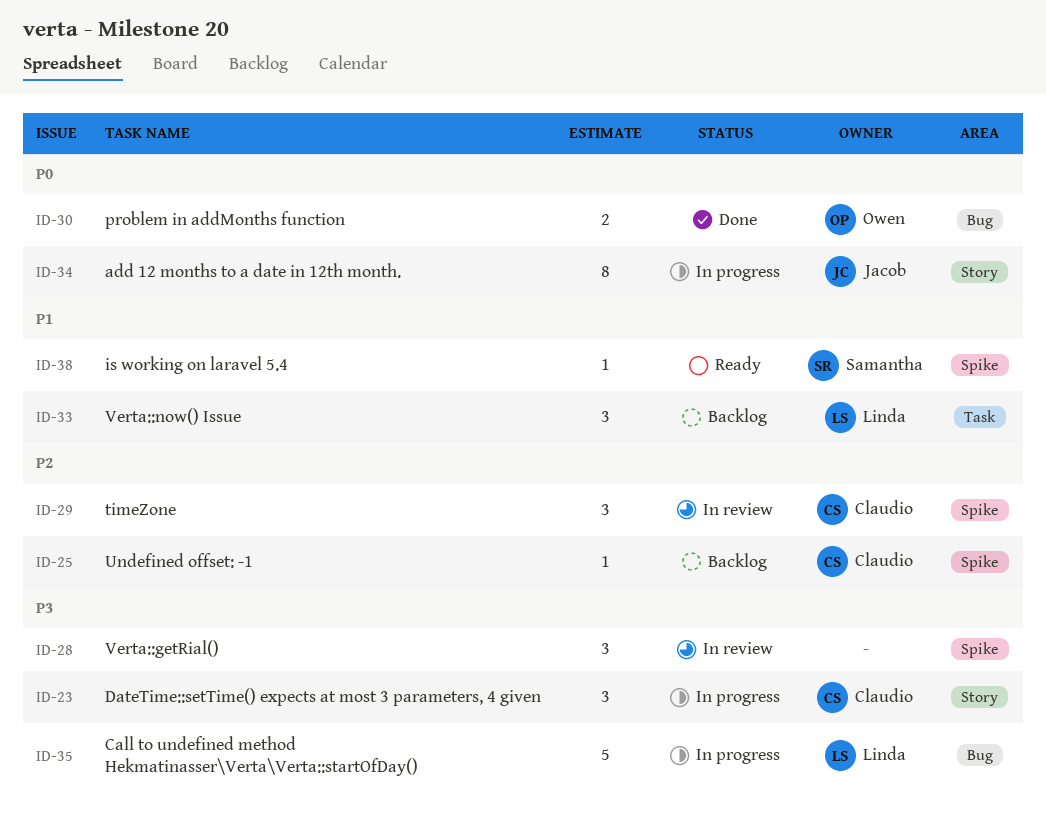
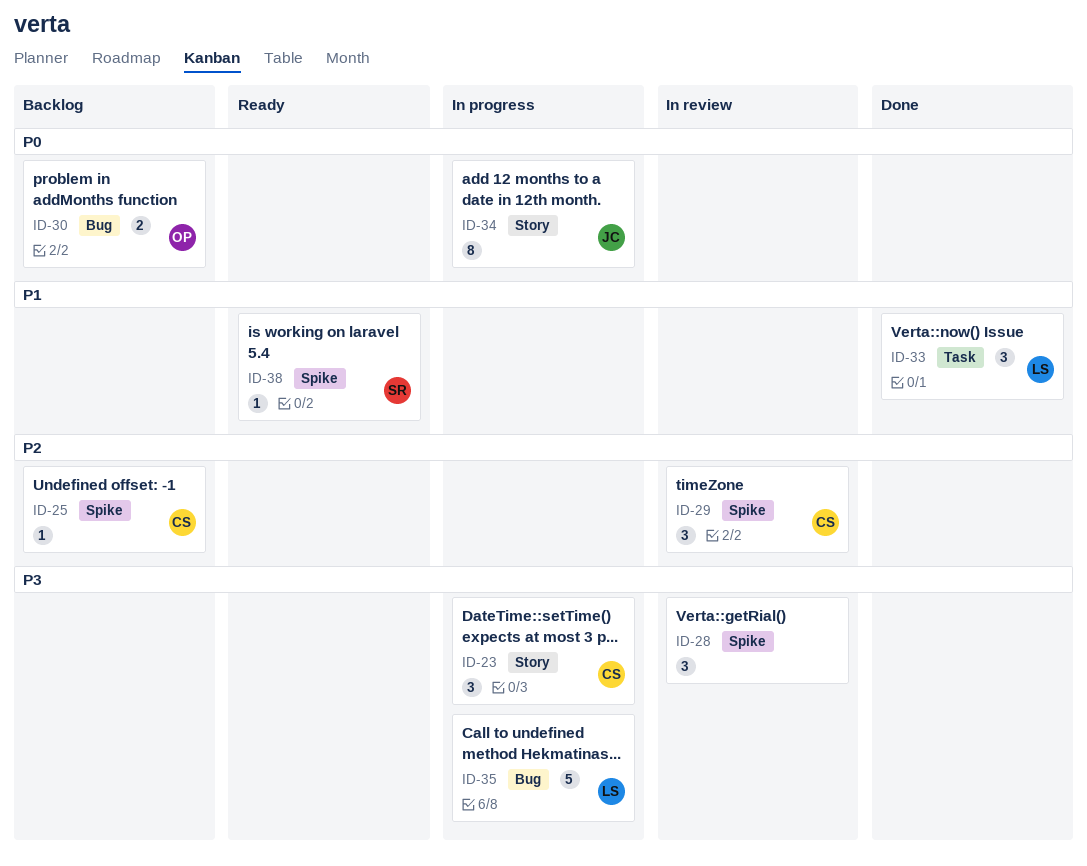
ID-30, status: Done -> Backlog
ID-33, status: Backlog -> Done

